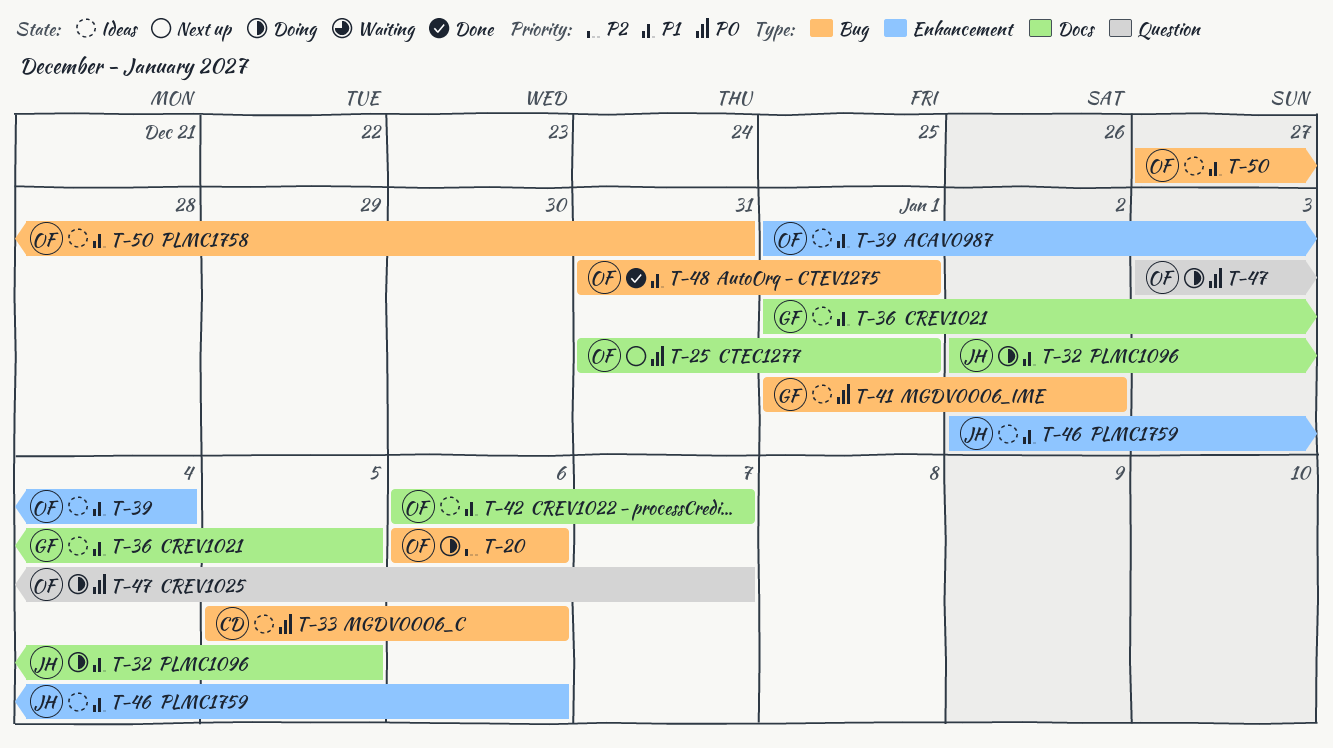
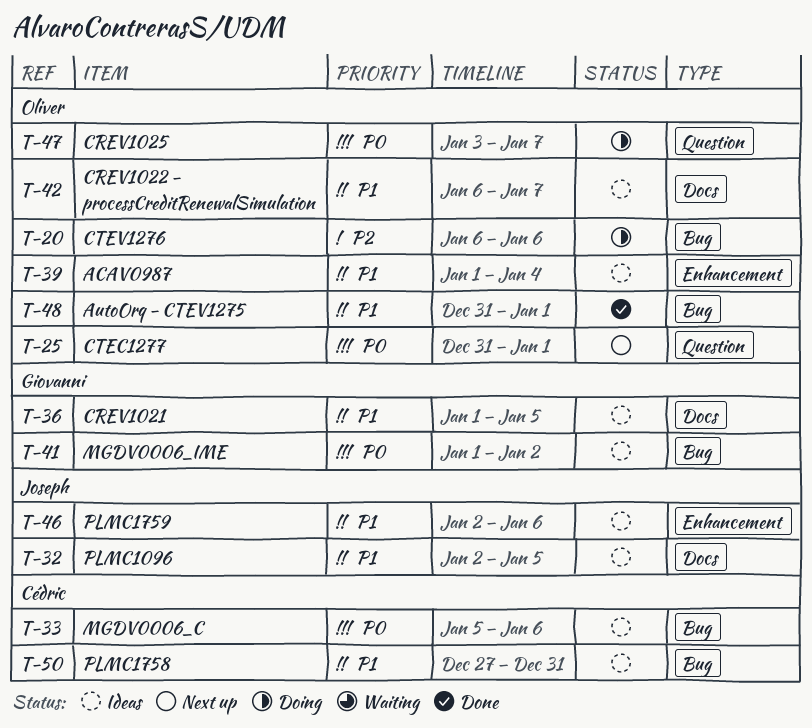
T-25, label: Docs -> Question
T-32, status: Doing -> Ideas
T-50, owner: Oliver -> Cédric

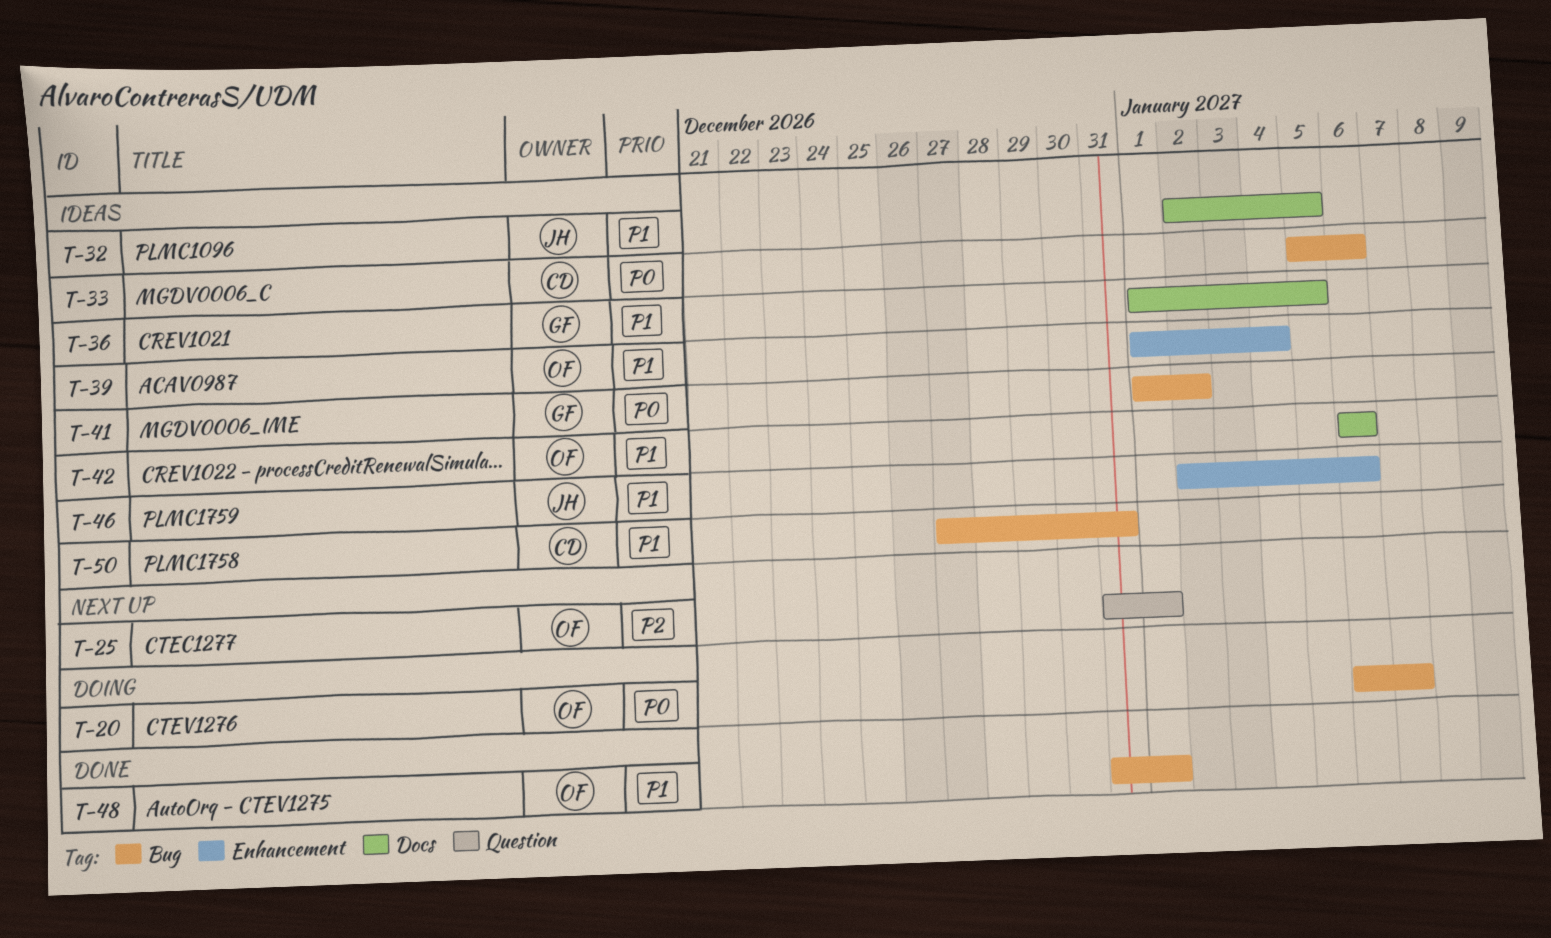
T-20, priority: P2 -> P0
T-20, due: Jan 6 -> Jan 7
T-25, priority: P0 -> P2
T-42, due: Jan 7 -> Jan 6
T-47: present -> none

